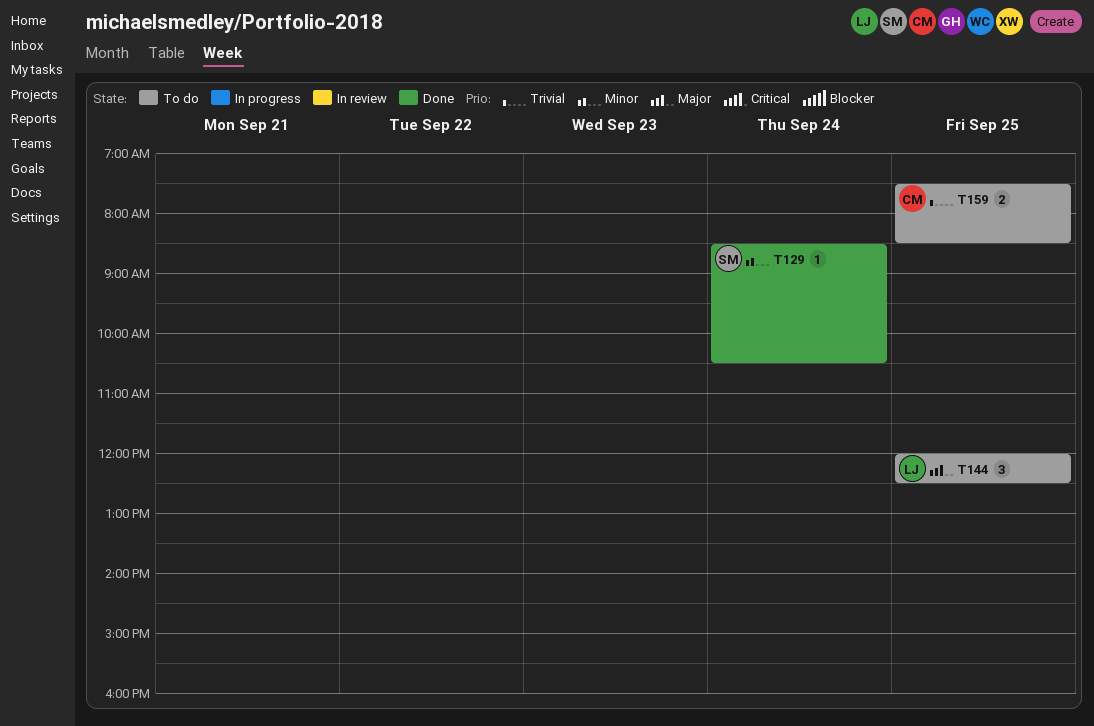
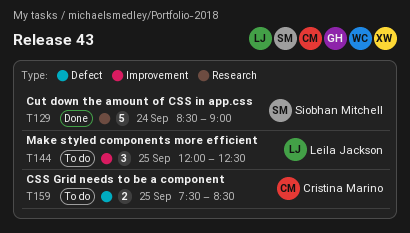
T129, estimate: 1 -> 5
T129, ends: 10:30 -> 09:00

